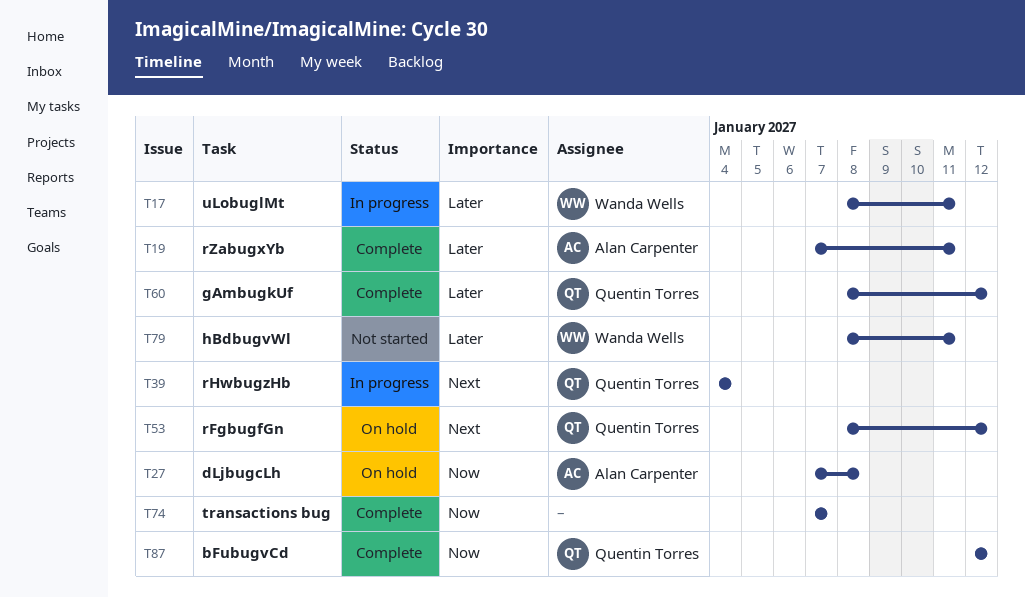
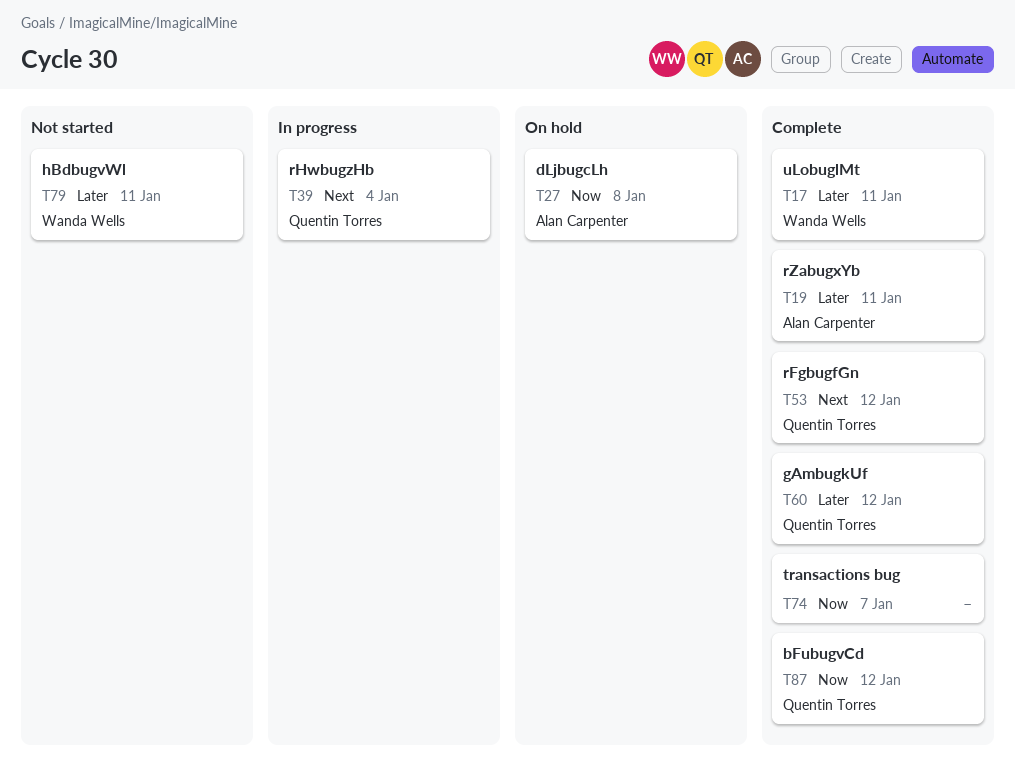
T17, status: In progress -> Complete
T53, status: On hold -> Complete

